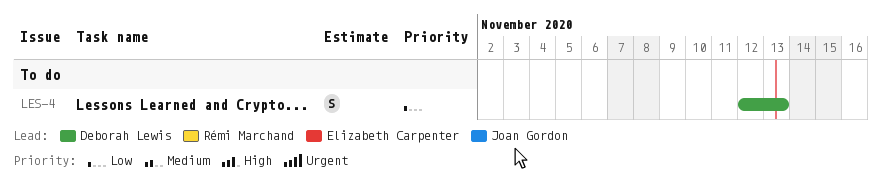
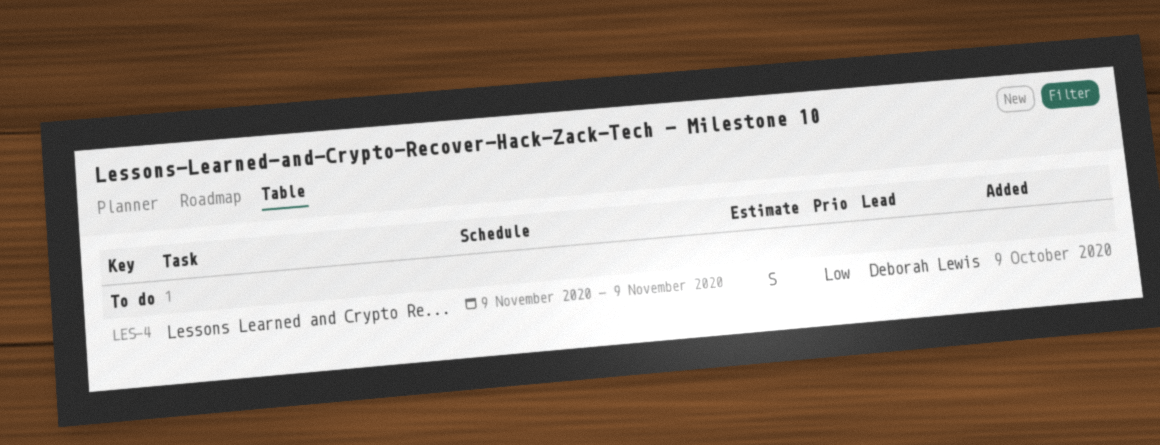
LES-4, start: Nov 12 -> Nov 9
LES-4, due: Nov 13 -> Nov 9

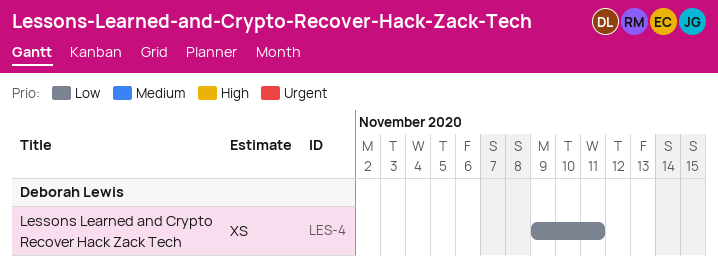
LES-4, estimate: S -> XS
LES-4, due: Nov 9 -> Nov 11

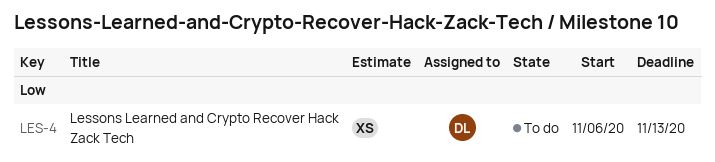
LES-4, start: Nov 9 -> Nov 6
LES-4, due: Nov 11 -> Nov 13

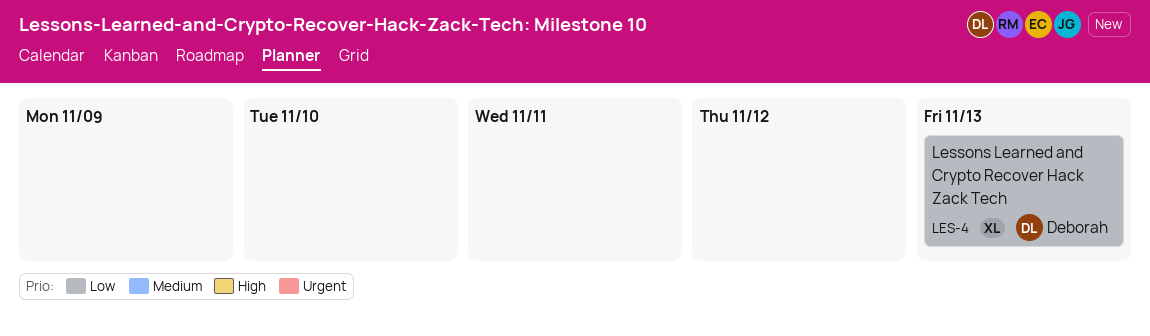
LES-4, estimate: XS -> XL

